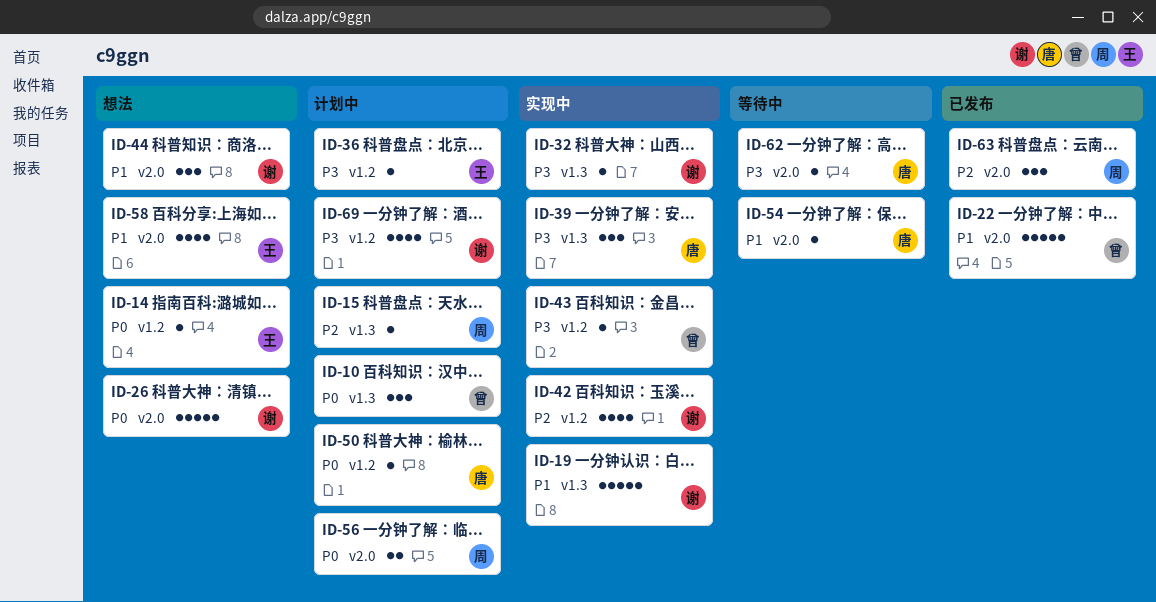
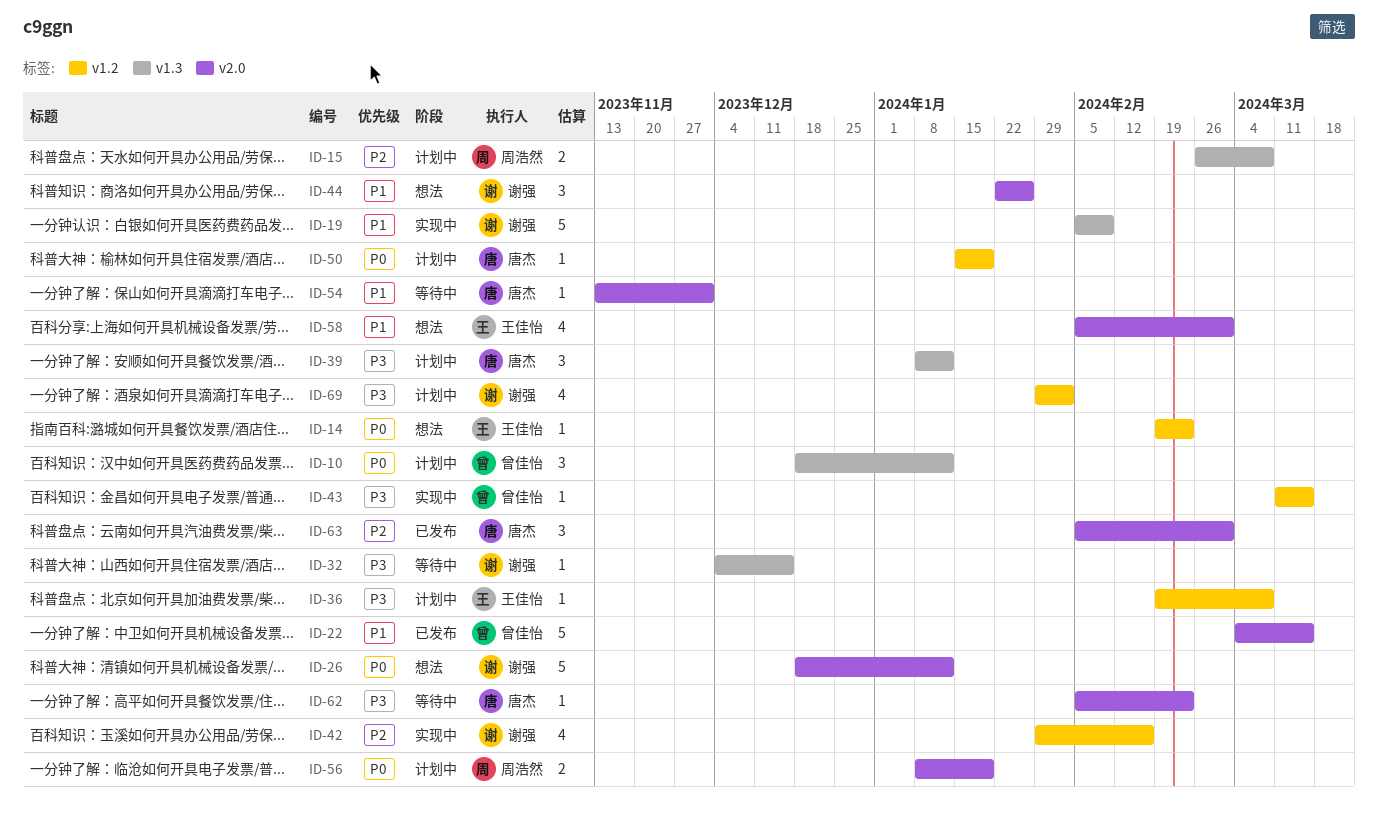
ID-15, estimate: 1 -> 2
ID-32, status: 实现中 -> 等待中
ID-39, status: 实现中 -> 计划中
ID-63, owner: 周浩然 -> 唐杰

